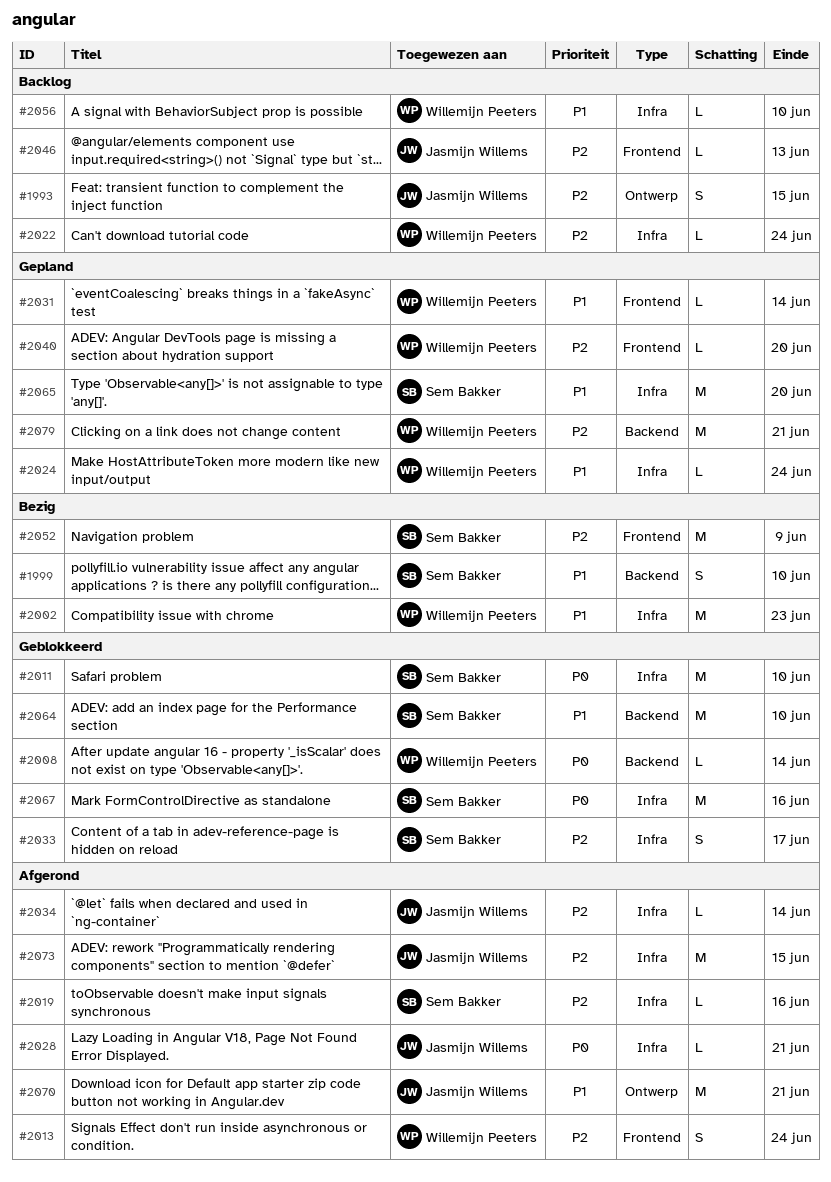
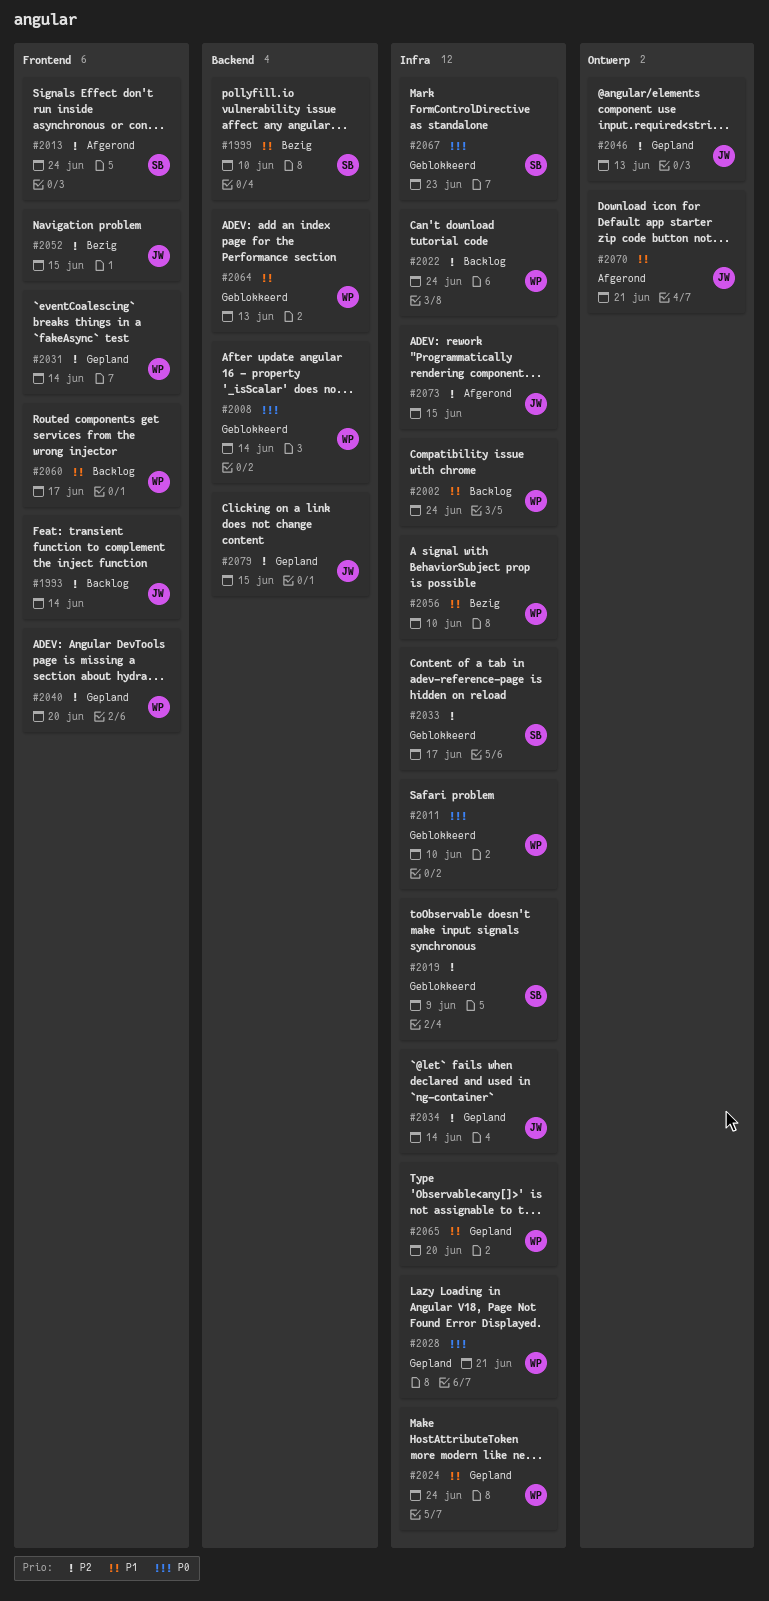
#1993, label: Ontwerp -> Frontend
#1993, due: Jun 15 -> Jun 14
#2002, status: Bezig -> Backlog
#2002, due: Jun 23 -> Jun 24
#2011, owner: Sem Bakker -> Willemijn Peeters
#2013, owner: Willemijn Peeters -> Sem Bakker
#2019, status: Afgerond -> Geblokkeerd
#2019, due: Jun 16 -> Jun 9
#2028, status: Afgerond -> Gepland
#2028, owner: Jasmijn Willems -> Willemijn Peeters
#2031, priority: P1 -> P2
#2034, status: Afgerond -> Gepland
#2046, status: Backlog -> Gepland
#2046, label: Frontend -> Ontwerp
#2052, owner: Sem Bakker -> Jasmijn Willems
#2052, due: Jun 9 -> Jun 15
#2056, status: Backlog -> Bezig
#2060: none -> present
#2064, owner: Sem Bakker -> Willemijn Peeters
#2064, due: Jun 10 -> Jun 13
#2065, owner: Sem Bakker -> Willemijn Peeters
#2067, due: Jun 16 -> Jun 23
#2079, owner: Willemijn Peeters -> Jasmijn Willems
#2079, due: Jun 21 -> Jun 15

